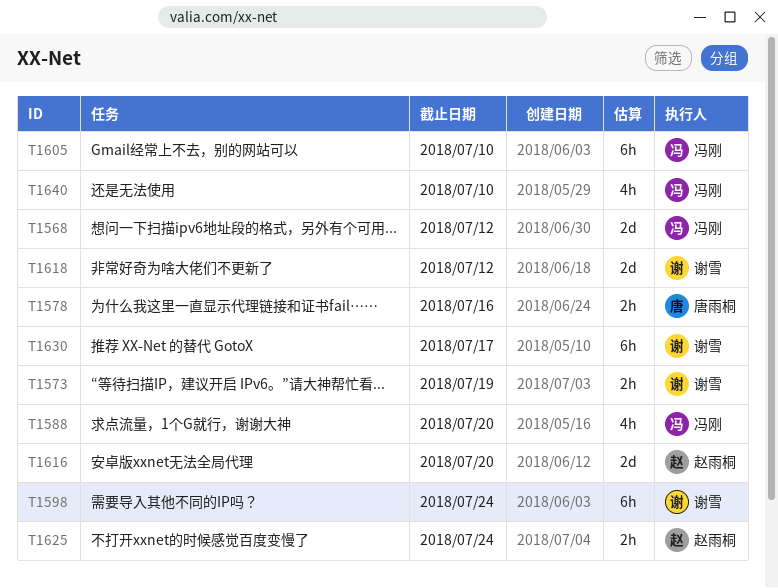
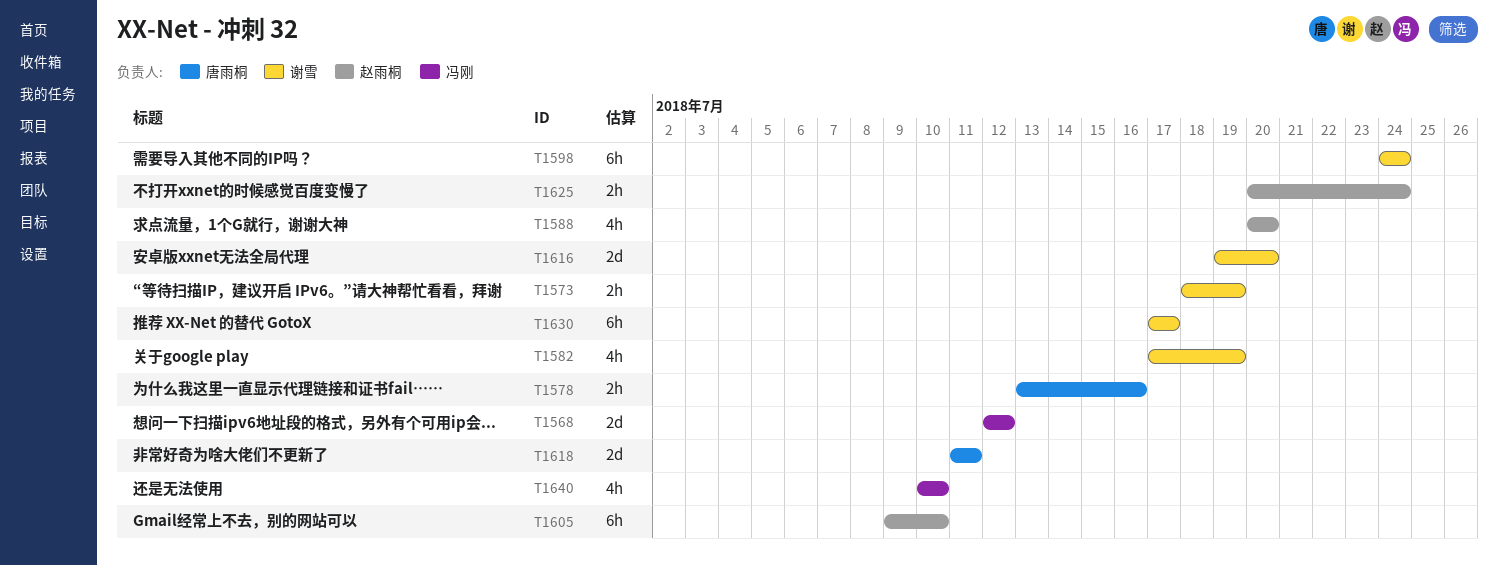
T1582: none -> present
T1588, owner: 冯刚 -> 赵雨桐
T1605, owner: 冯刚 -> 赵雨桐
T1616, owner: 赵雨桐 -> 谢雪
T1618, owner: 谢雪 -> 唐雨桐
T1618, due: Jul 12 -> Jul 11

